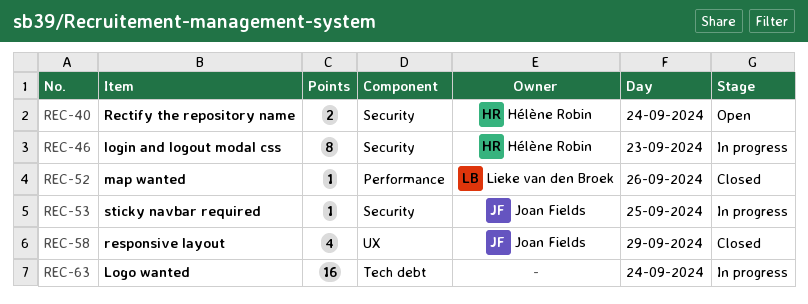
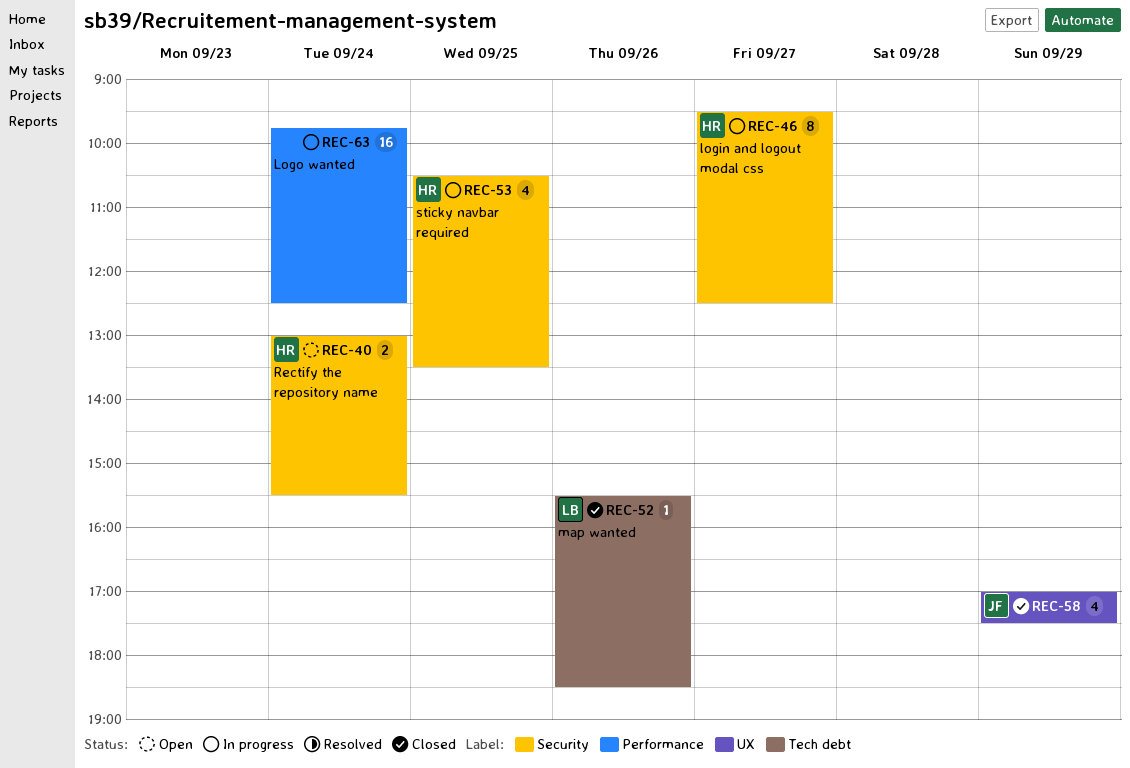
REC-46, day: Sep 23 -> Sep 27
REC-52, label: Performance -> Tech debt
REC-53, owner: Joan Fields -> Hélène Robin
REC-53, estimate: 1 -> 4
REC-63, label: Tech debt -> Performance

